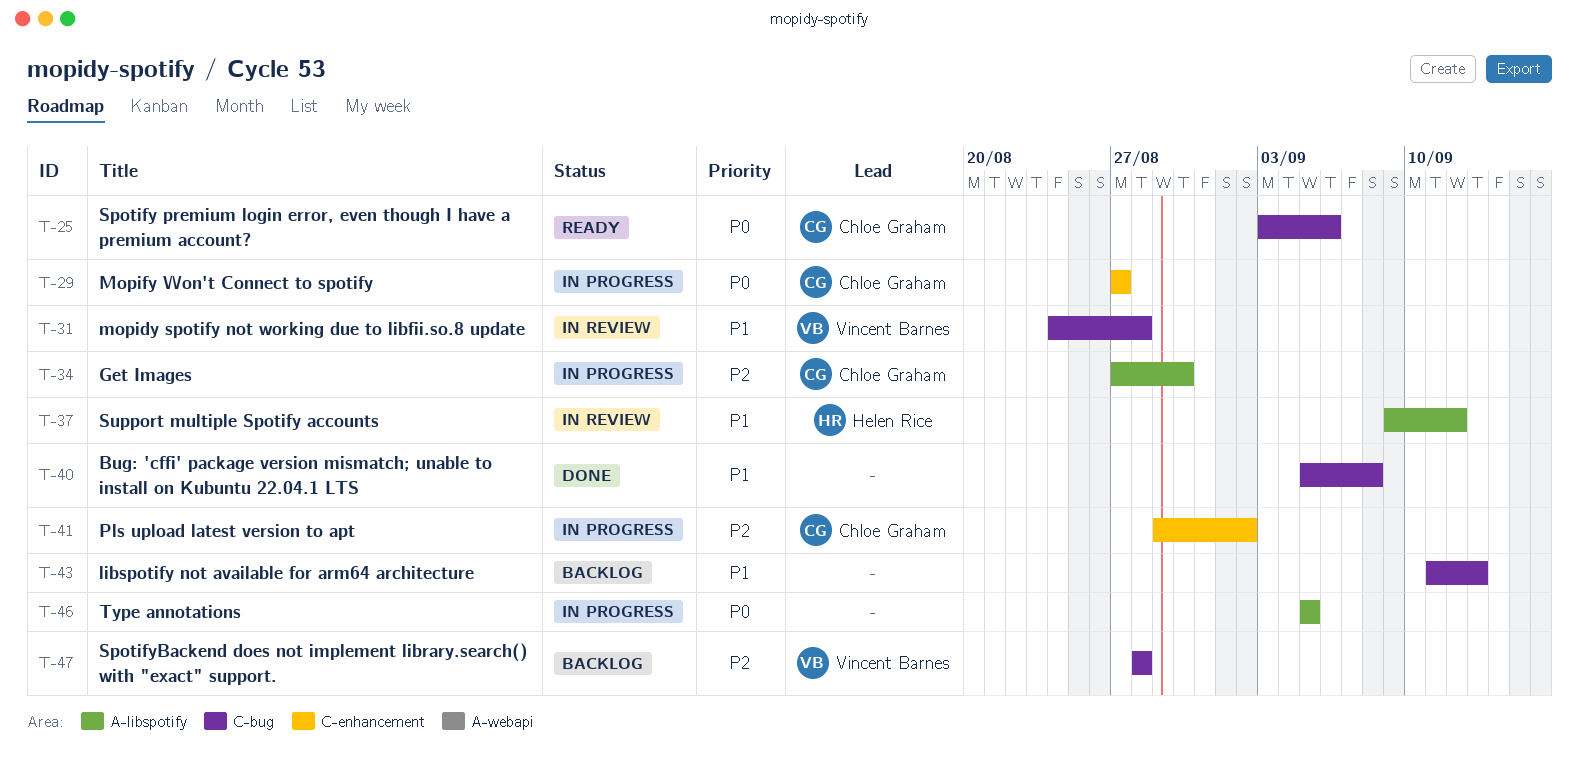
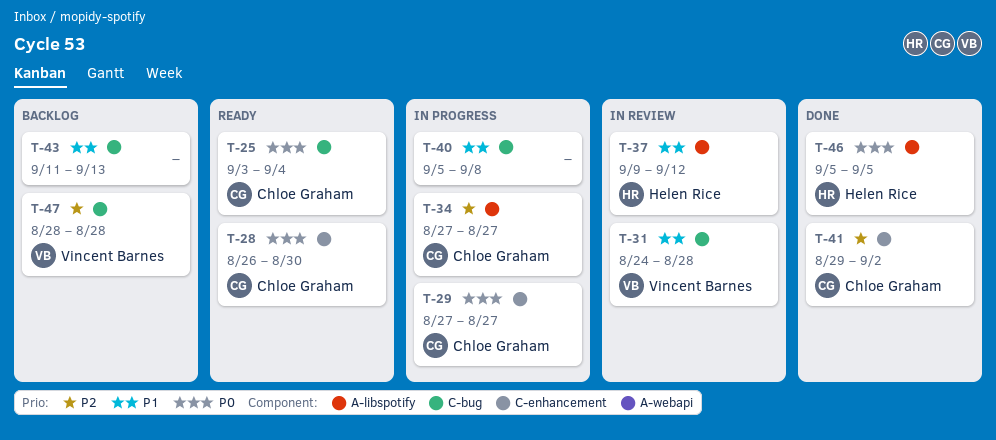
T-25, due: Sep 6 -> Sep 4
T-28: none -> present
T-34, due: Aug 30 -> Aug 27
T-40, status: Done -> In progress
T-41, status: In progress -> Done
T-46, status: In progress -> Done
T-46, owner: none -> Helen Rice

